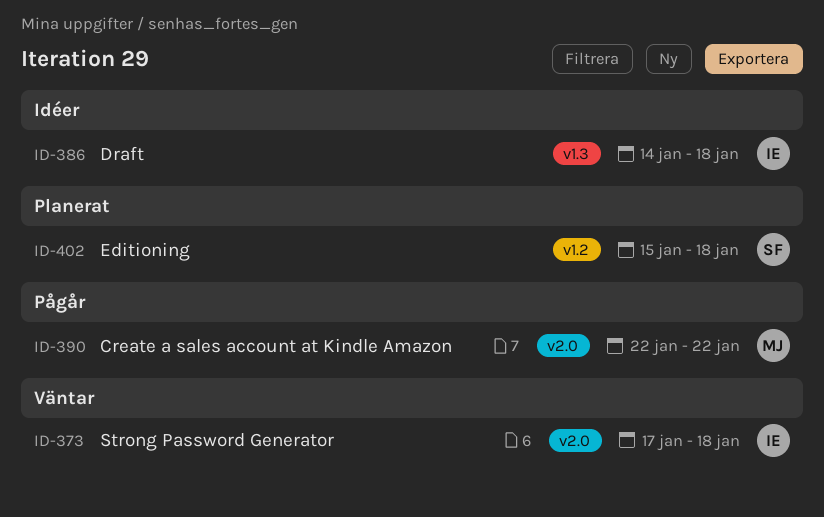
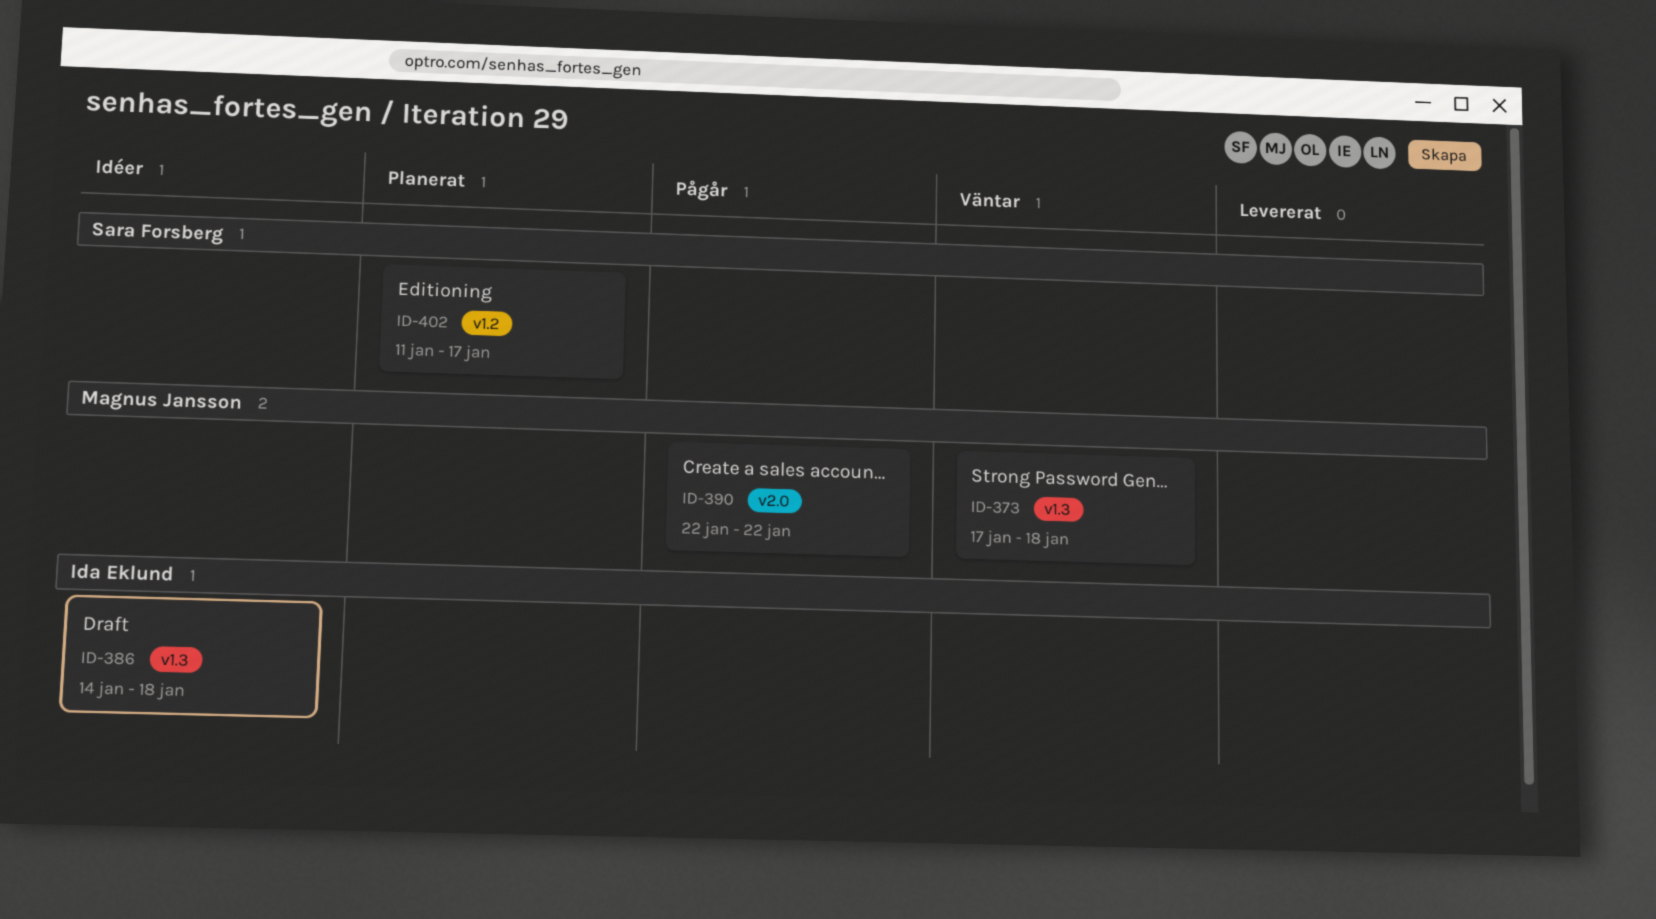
ID-373, owner: Ida Eklund -> Magnus Jansson
ID-373, label: v2.0 -> v1.3
ID-402, start: Jan 15 -> Jan 11
ID-402, due: Jan 18 -> Jan 17

